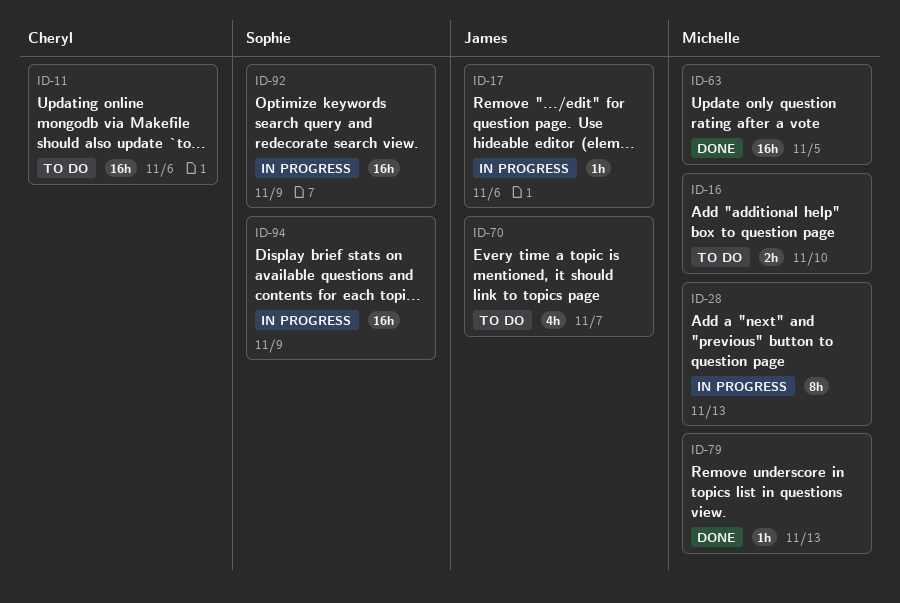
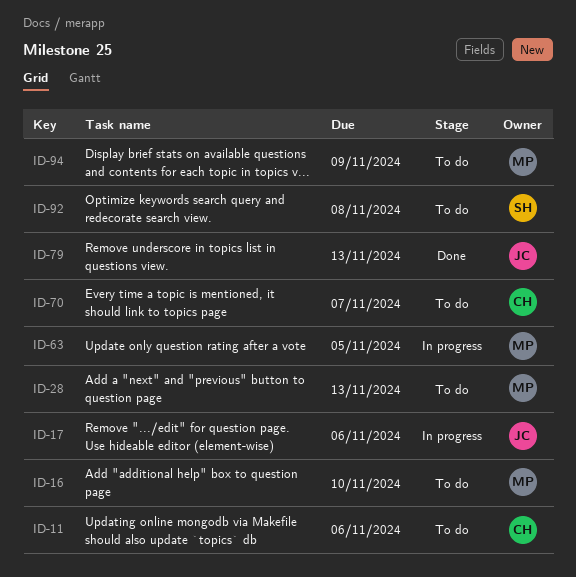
ID-28, status: In progress -> To do
ID-63, status: Done -> In progress
ID-70, owner: James -> Cheryl
ID-79, owner: Michelle -> James
ID-92, status: In progress -> To do
ID-92, due: Nov 9 -> Nov 8
ID-94, status: In progress -> To do
ID-94, owner: Sophie -> Michelle

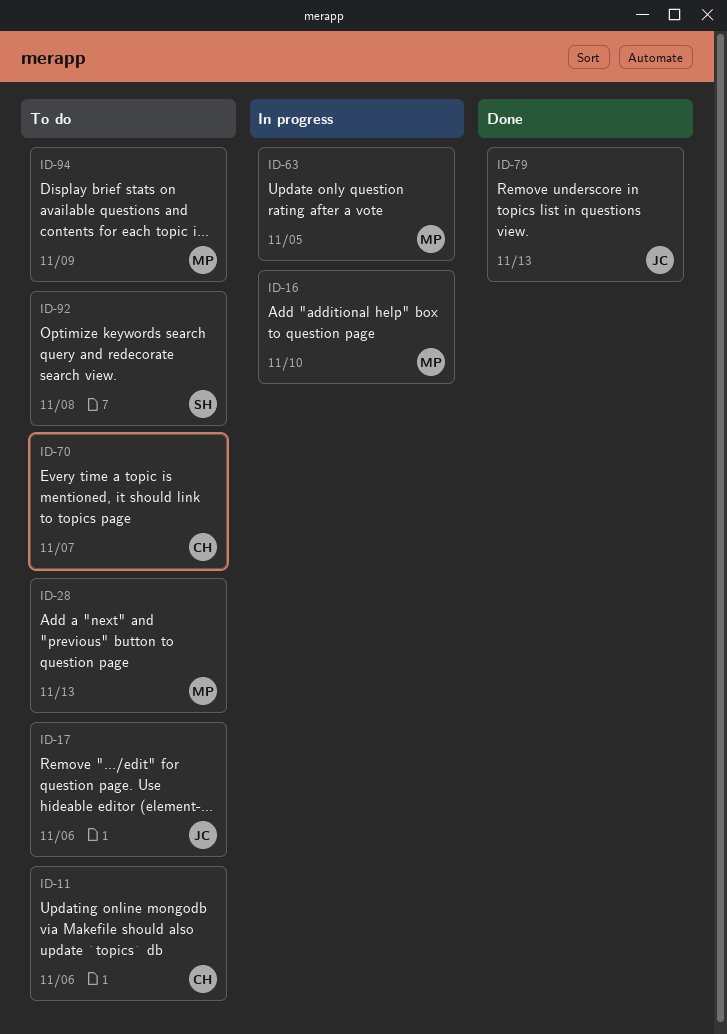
ID-16, status: To do -> In progress
ID-17, status: In progress -> To do

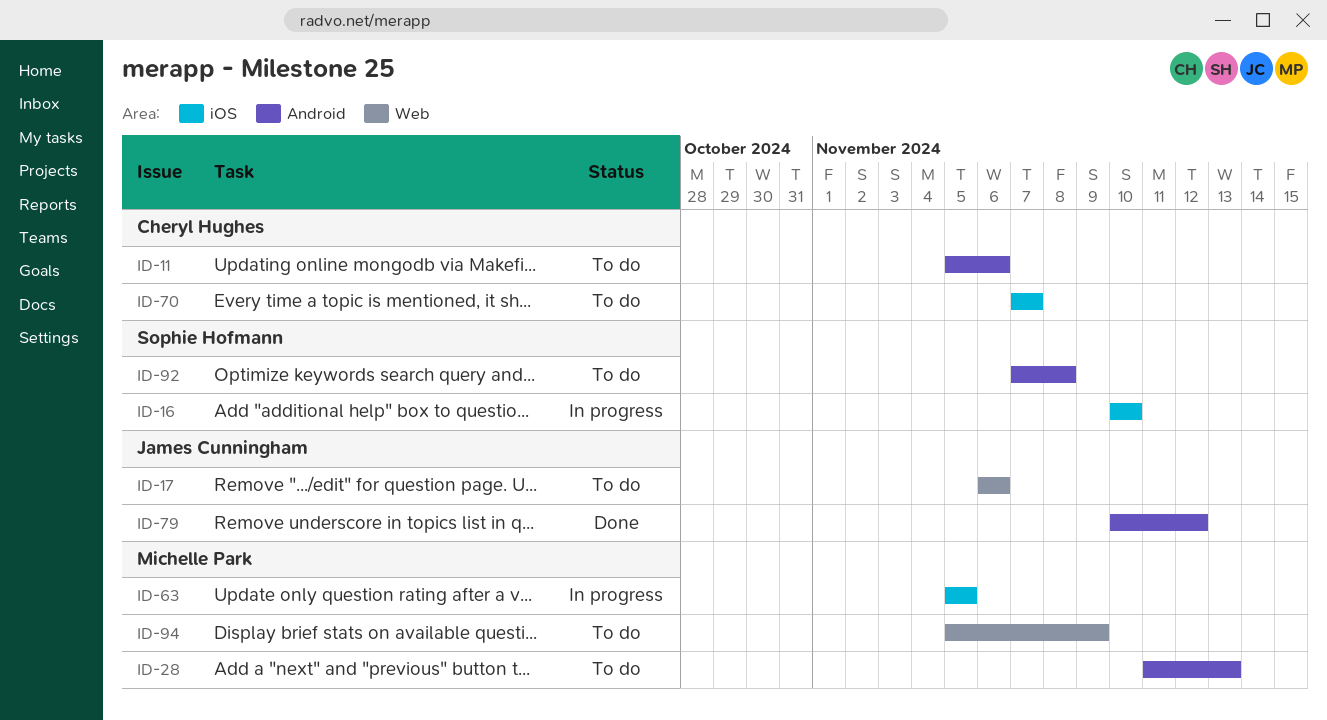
ID-16, owner: Michelle Park -> Sophie Hofmann
ID-79, due: Nov 13 -> Nov 12

